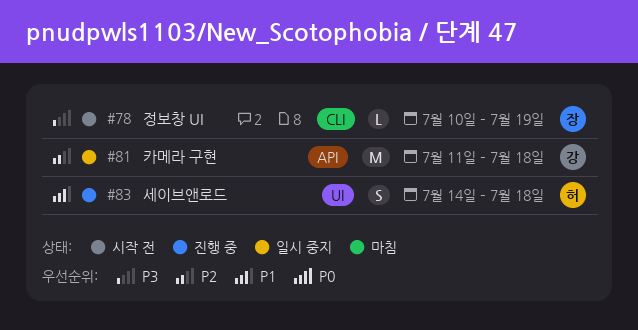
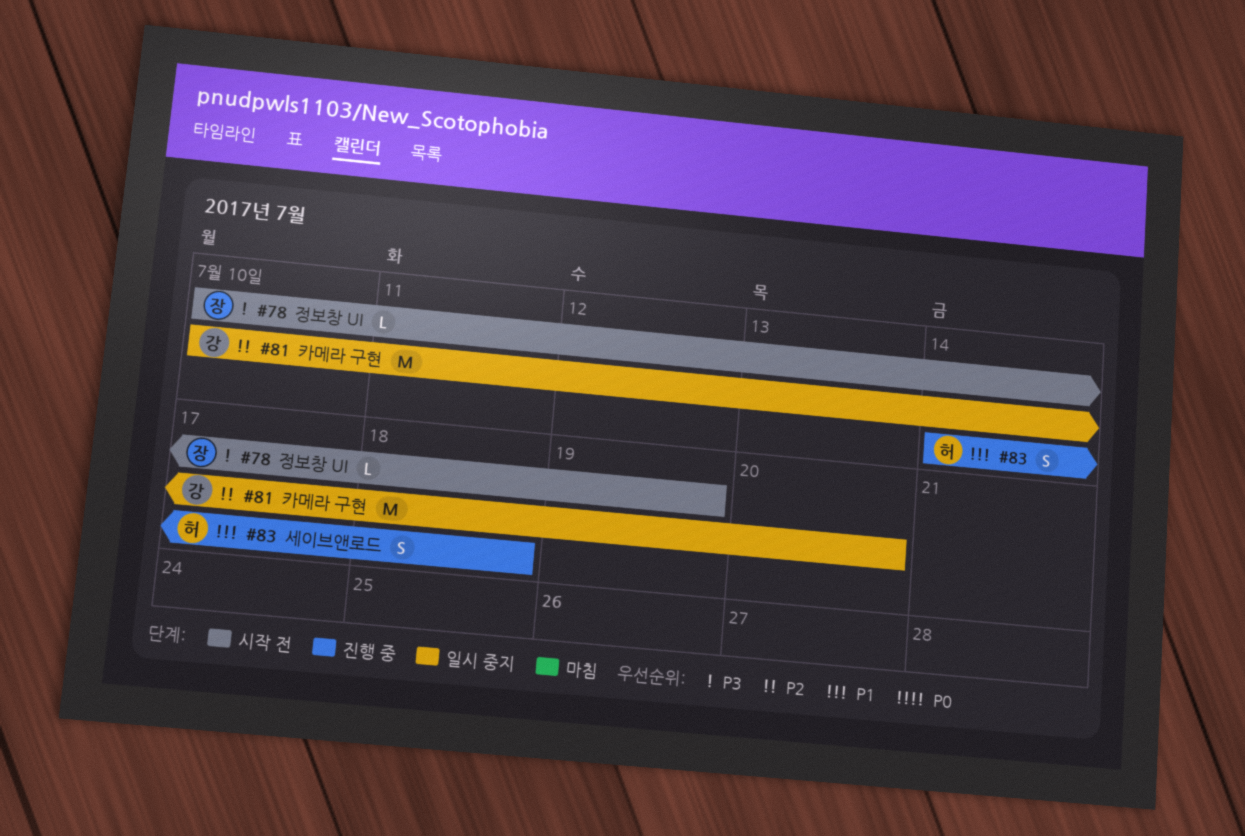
#81, start: Jul 11 -> Jul 10
#81, due: Jul 18 -> Jul 20

